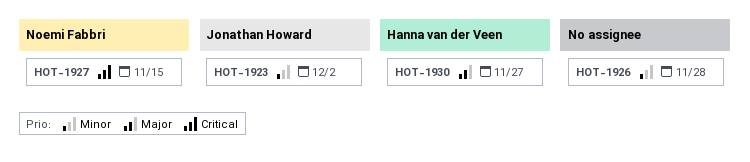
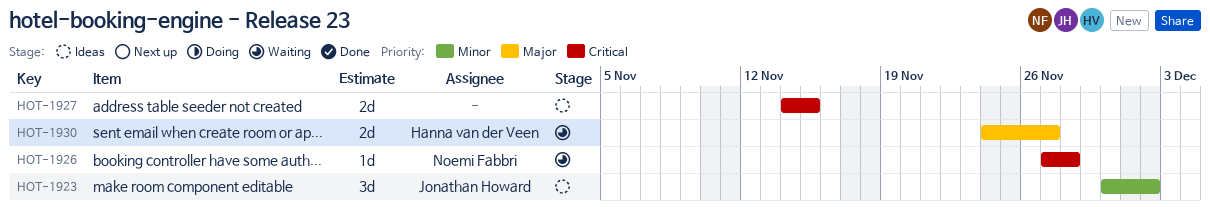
HOT-1926, owner: none -> Noemi Fabbri
HOT-1926, priority: Minor -> Critical
HOT-1927, owner: Noemi Fabbri -> none

